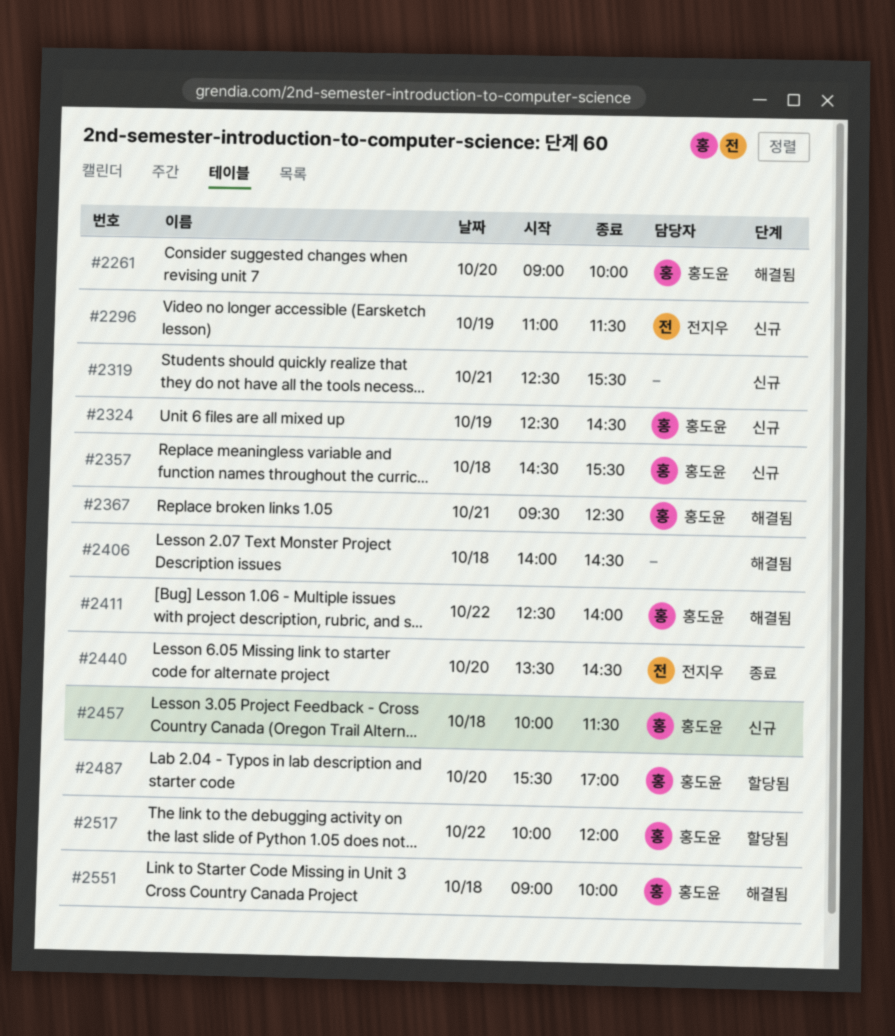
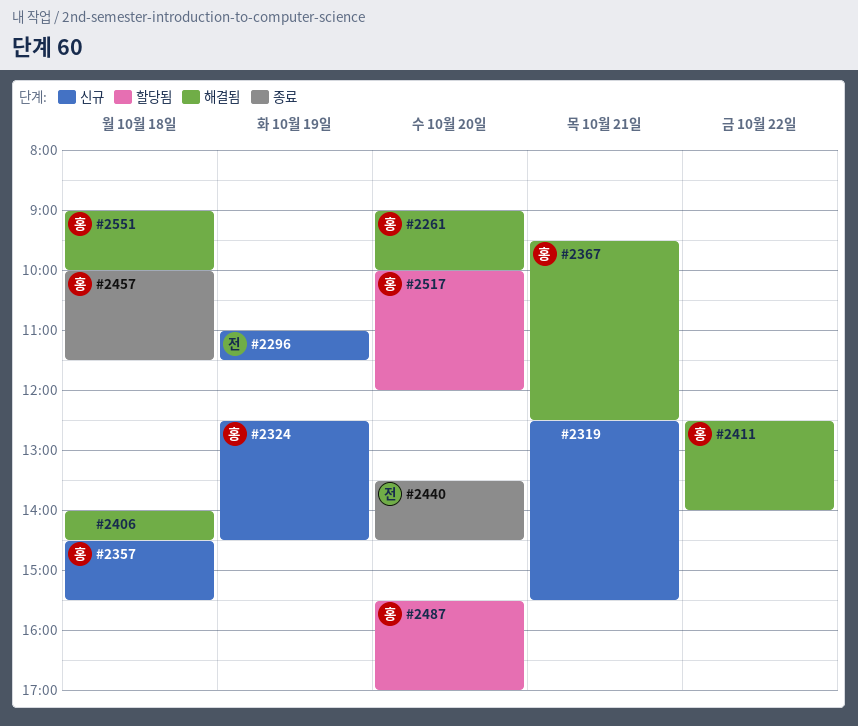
#2457, status: 신규 -> 종료
#2517, day: Oct 22 -> Oct 20

